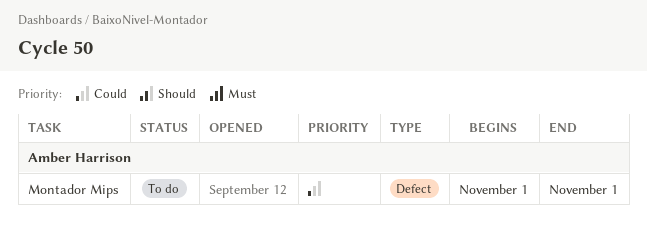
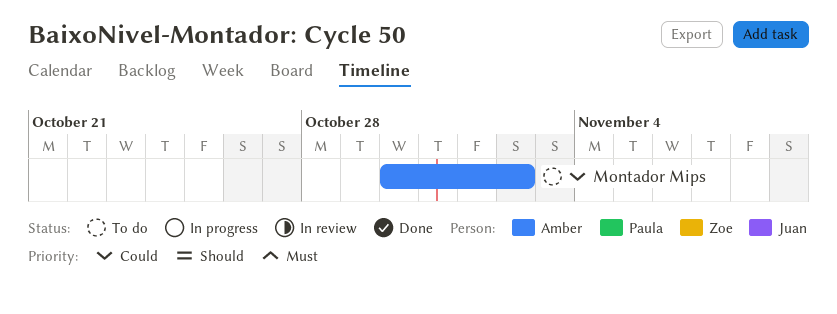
Montador Mips, start: Nov 1 -> Oct 30
Montador Mips, due: Nov 1 -> Nov 2

